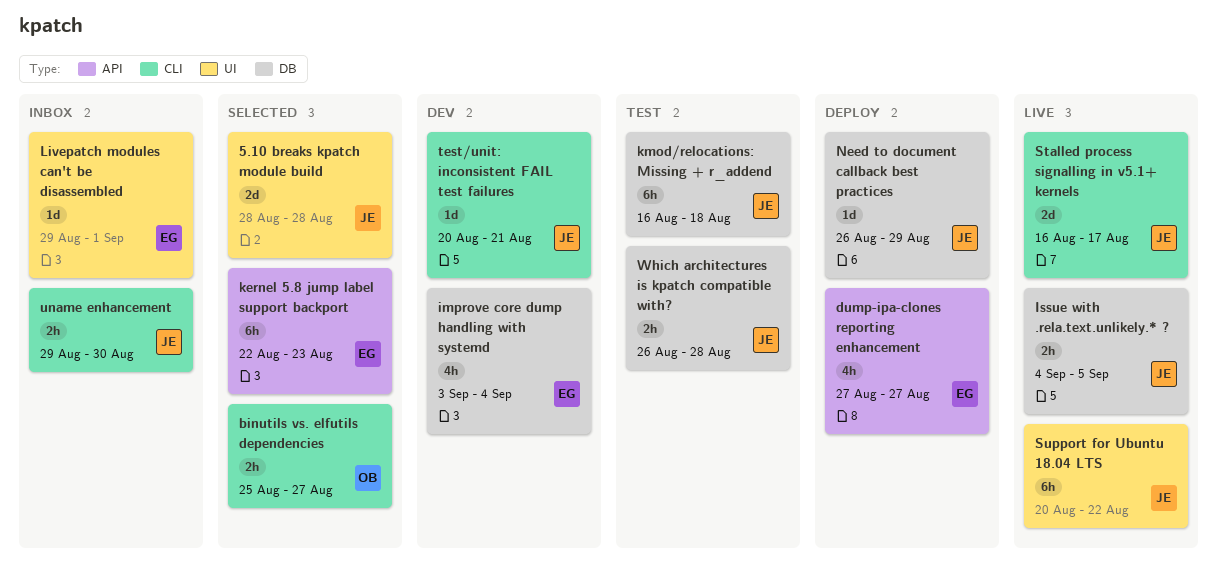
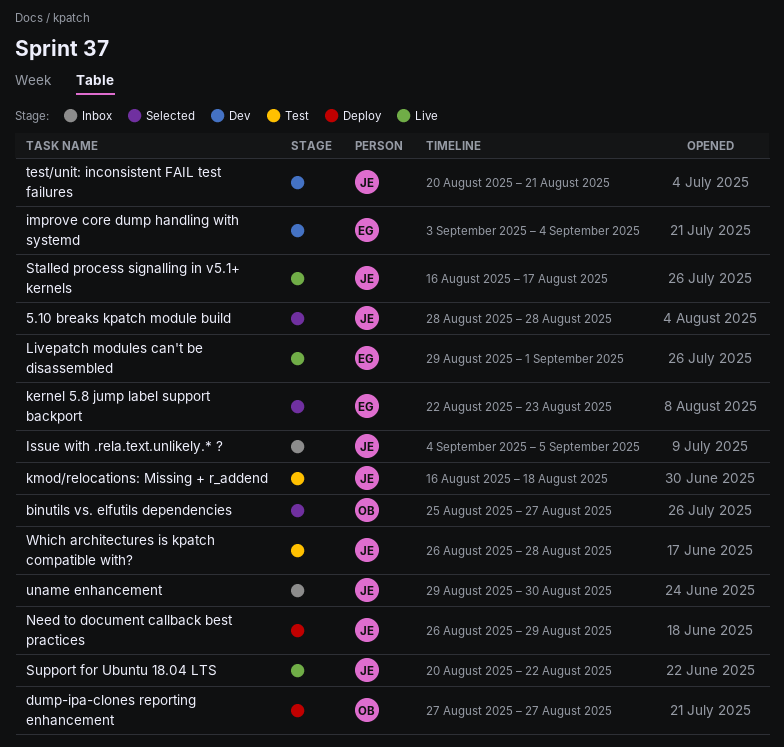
dump-ipa-clones reporting enhancement, owner: EG -> OB
Issue with .rela.text.unlikely.* ?, status: Live -> Inbox
Livepatch modules can't be disassembled, status: Inbox -> Live

